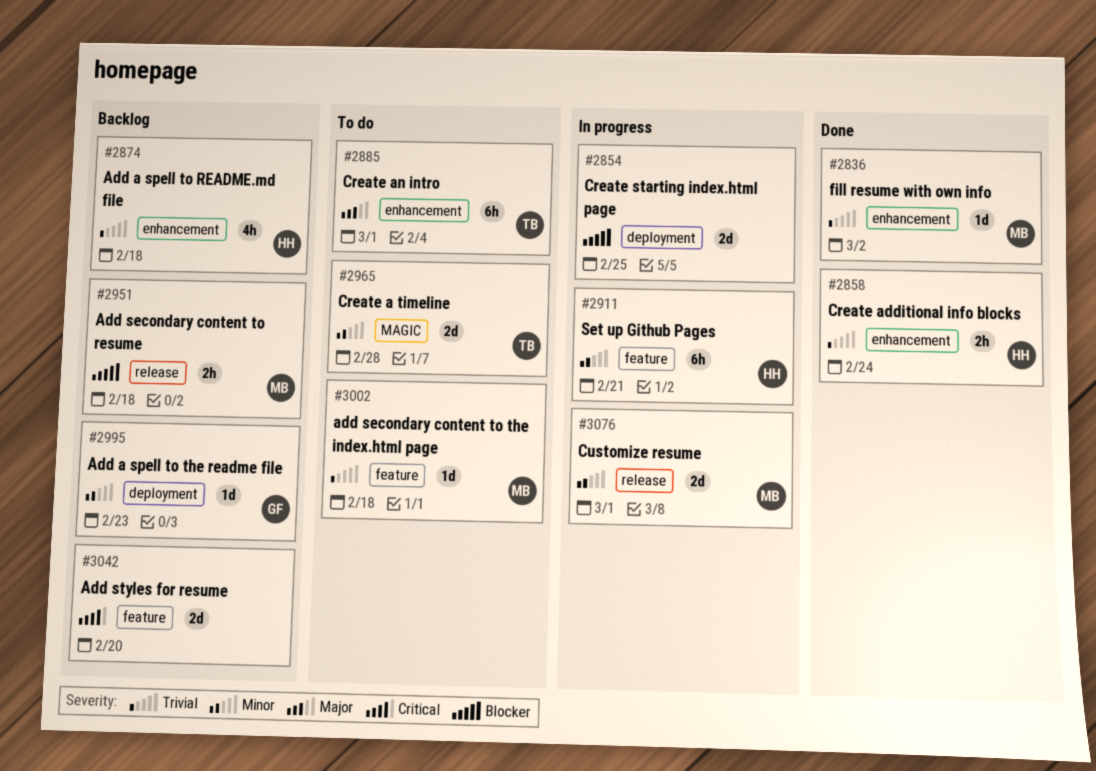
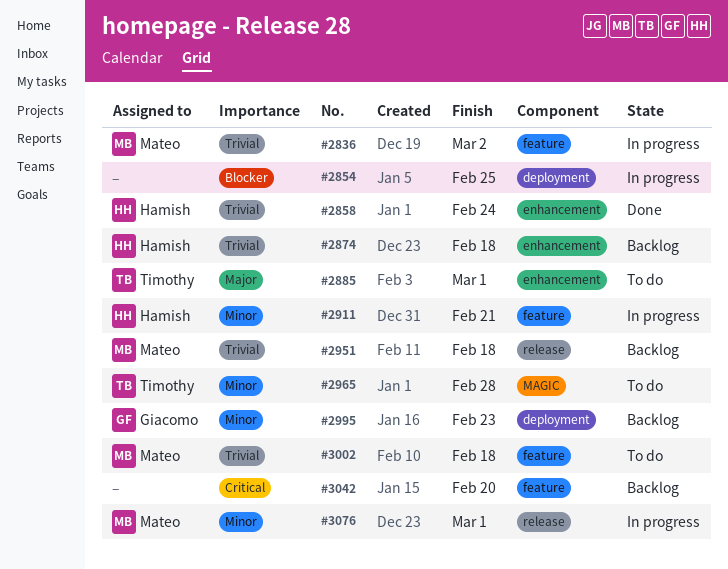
#2836, status: Done -> In progress
#2836, label: enhancement -> feature
#2951, priority: Blocker -> Trivial

